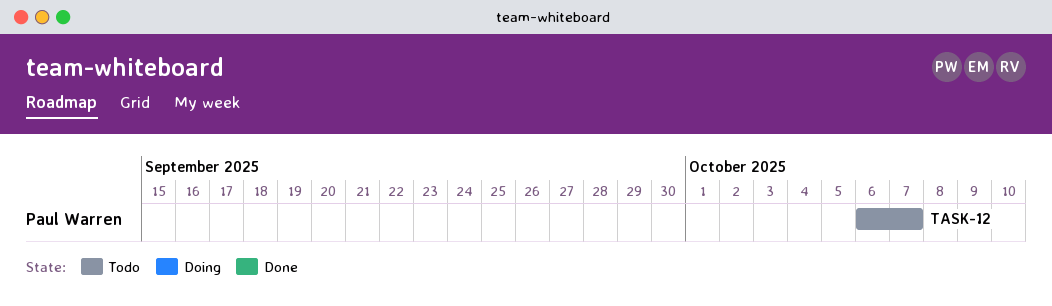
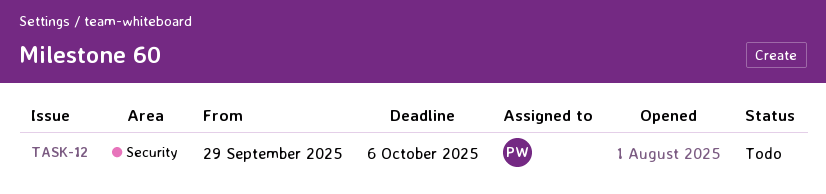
TASK-12, start: Oct 6 -> Sep 29
TASK-12, due: Oct 7 -> Oct 6

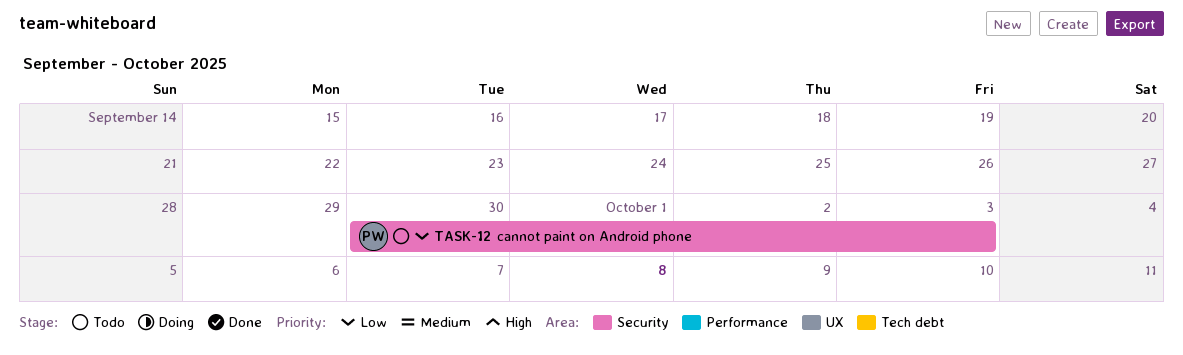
TASK-12, start: Sep 29 -> Sep 30
TASK-12, due: Oct 6 -> Oct 3

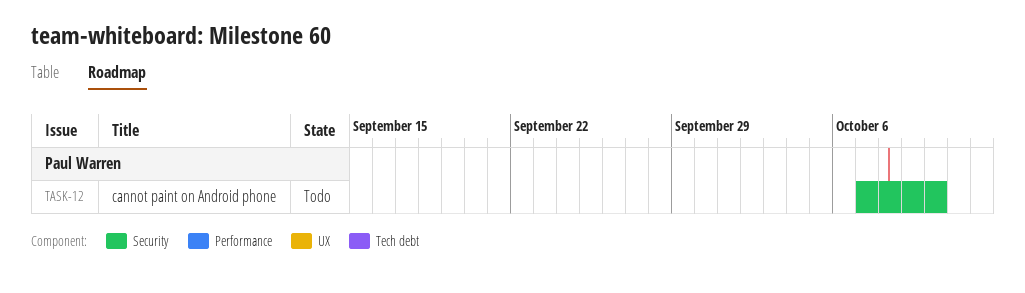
TASK-12, start: Sep 30 -> Oct 7
TASK-12, due: Oct 3 -> Oct 10

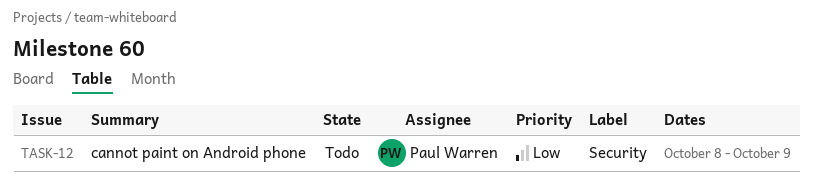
TASK-12, start: Oct 7 -> Oct 8
TASK-12, due: Oct 10 -> Oct 9

